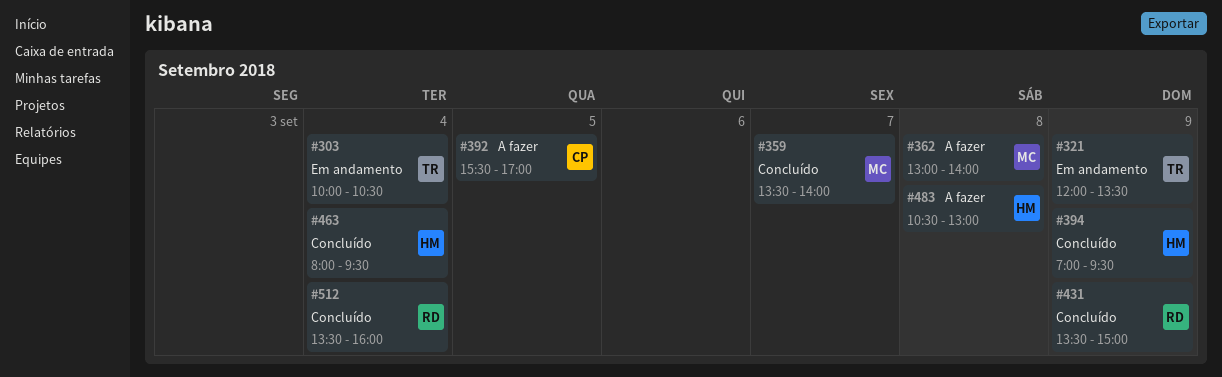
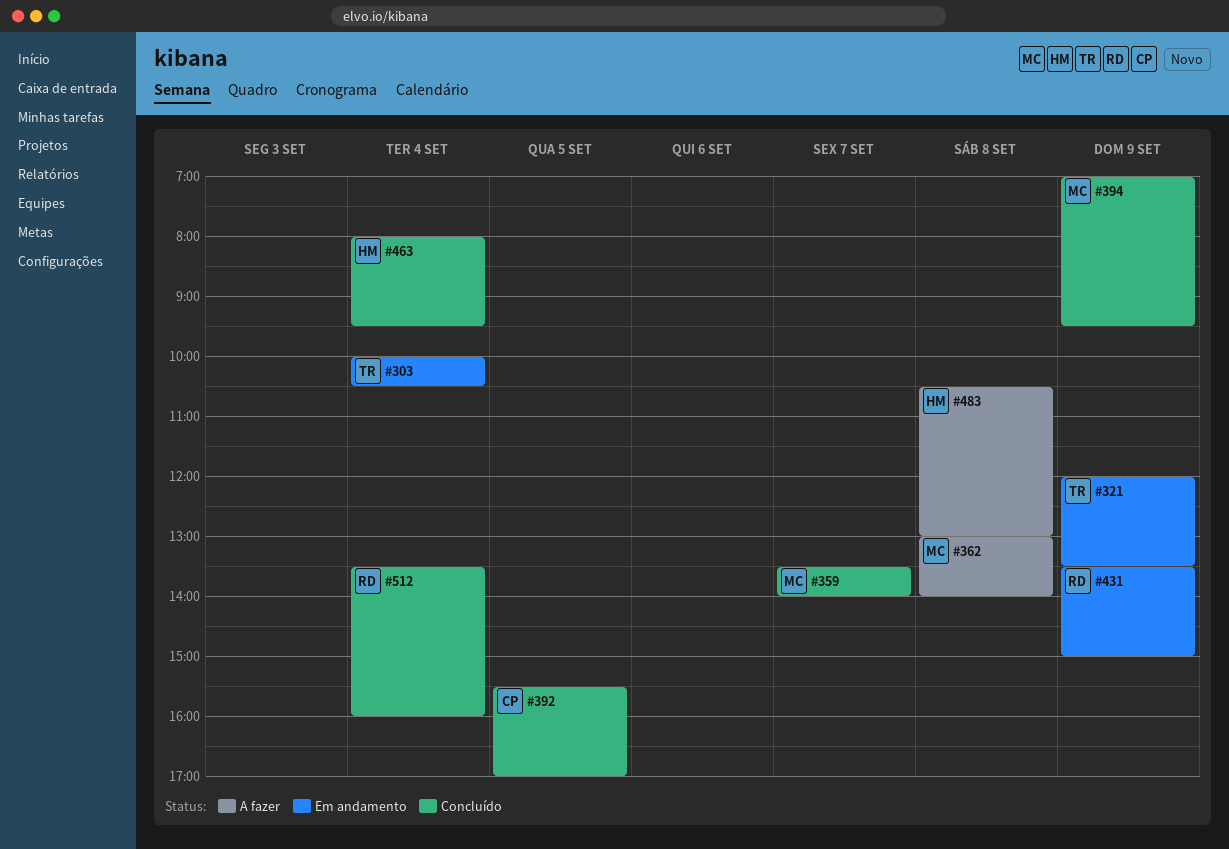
#392, status: A fazer -> Concluído
#394, owner: HM -> MC
#431, status: Concluído -> Em andamento

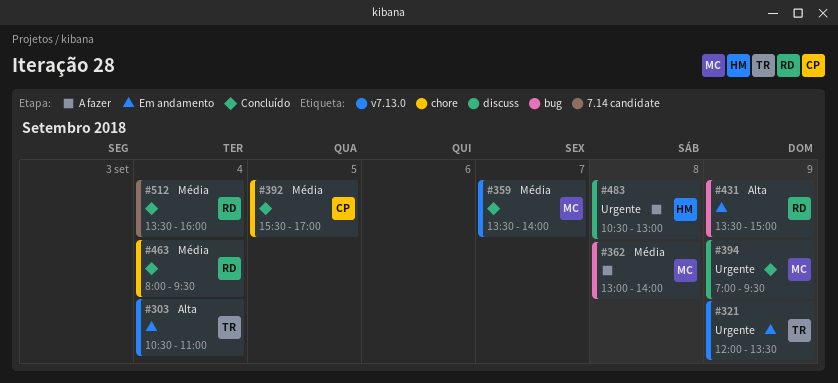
#303, begins: 10:00 -> 10:30
#303, ends: 10:30 -> 11:00
#463, owner: HM -> RD

